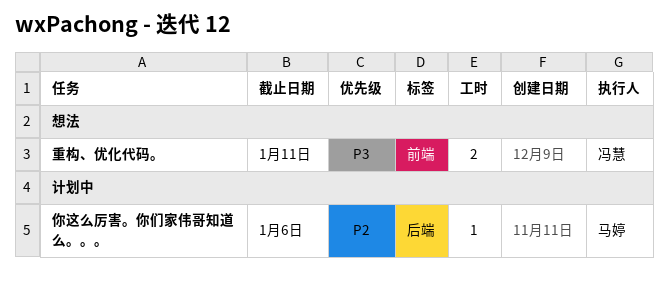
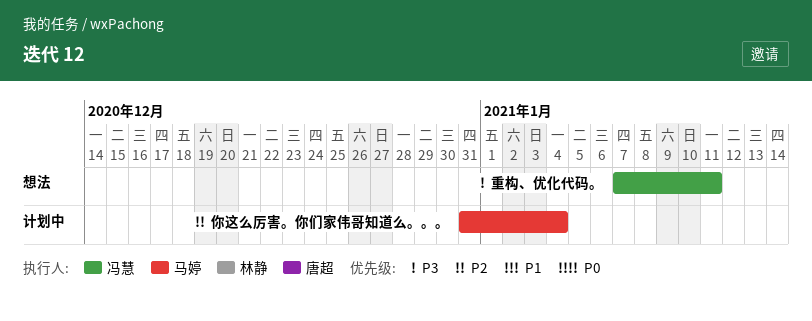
你这么厉害。你们家伟哥知道么。。。, due: Jan 6 -> Jan 4

